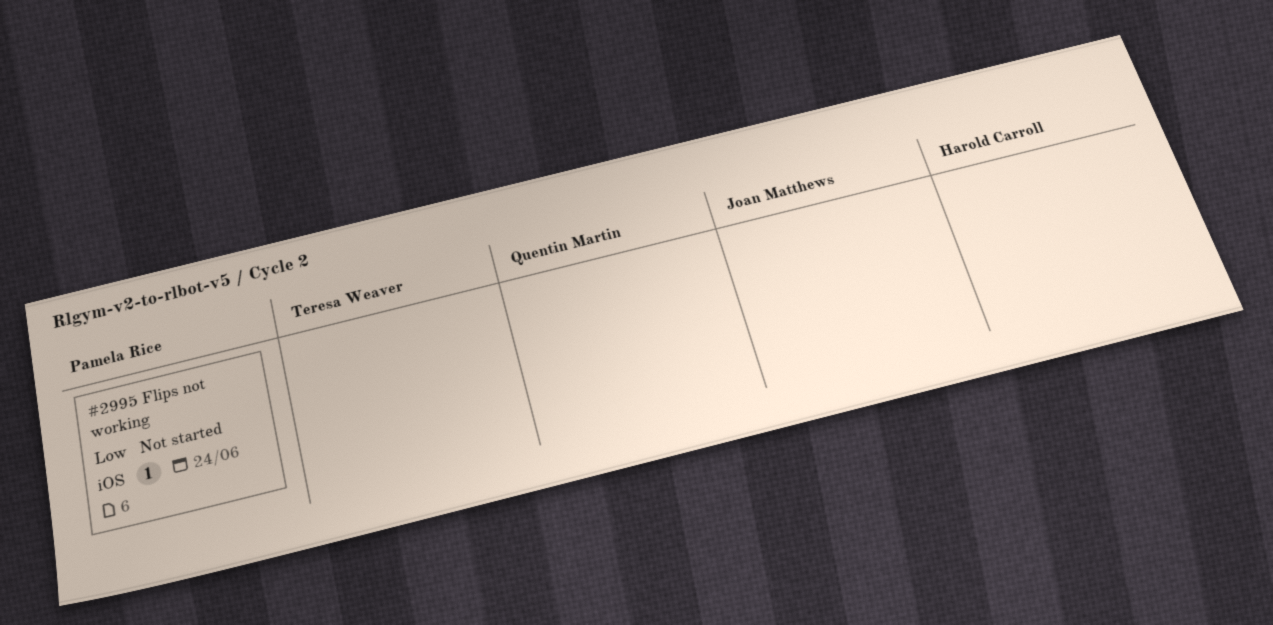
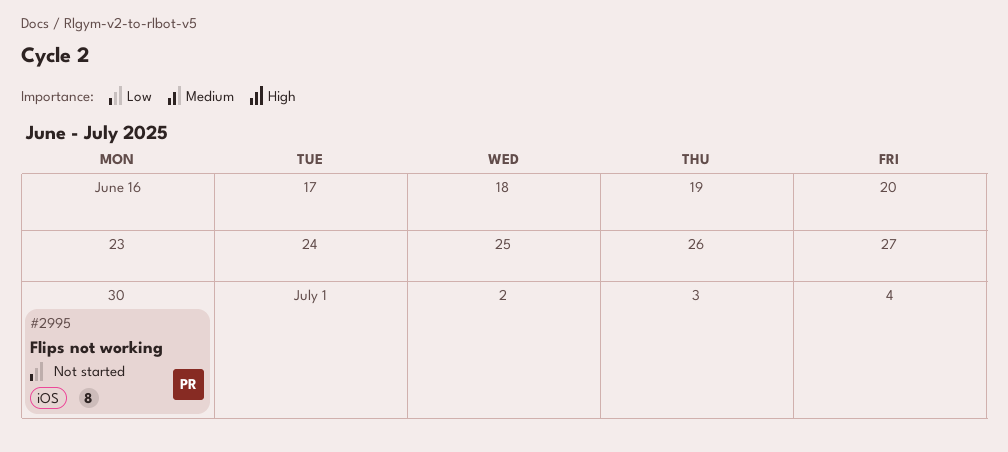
#2995, estimate: 1 -> 8
#2995, due: Jun 24 -> Jun 30

